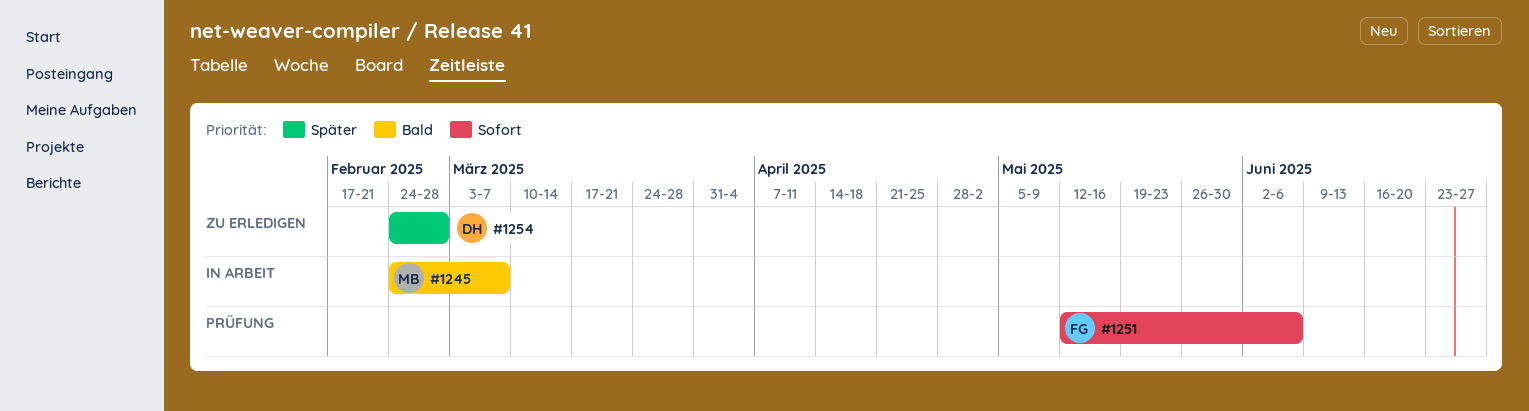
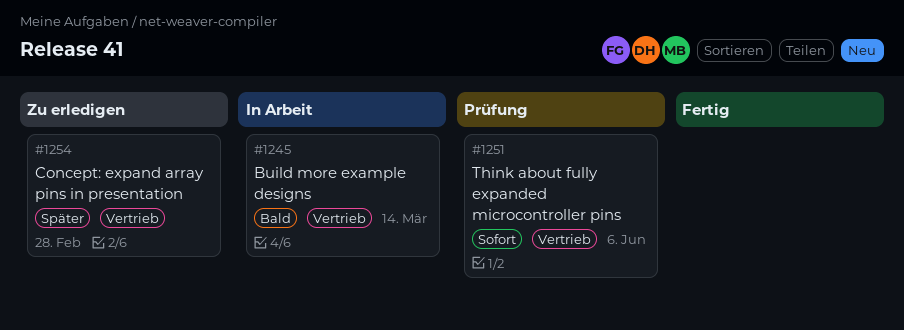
#1245, due: Mar 7 -> Mar 14

